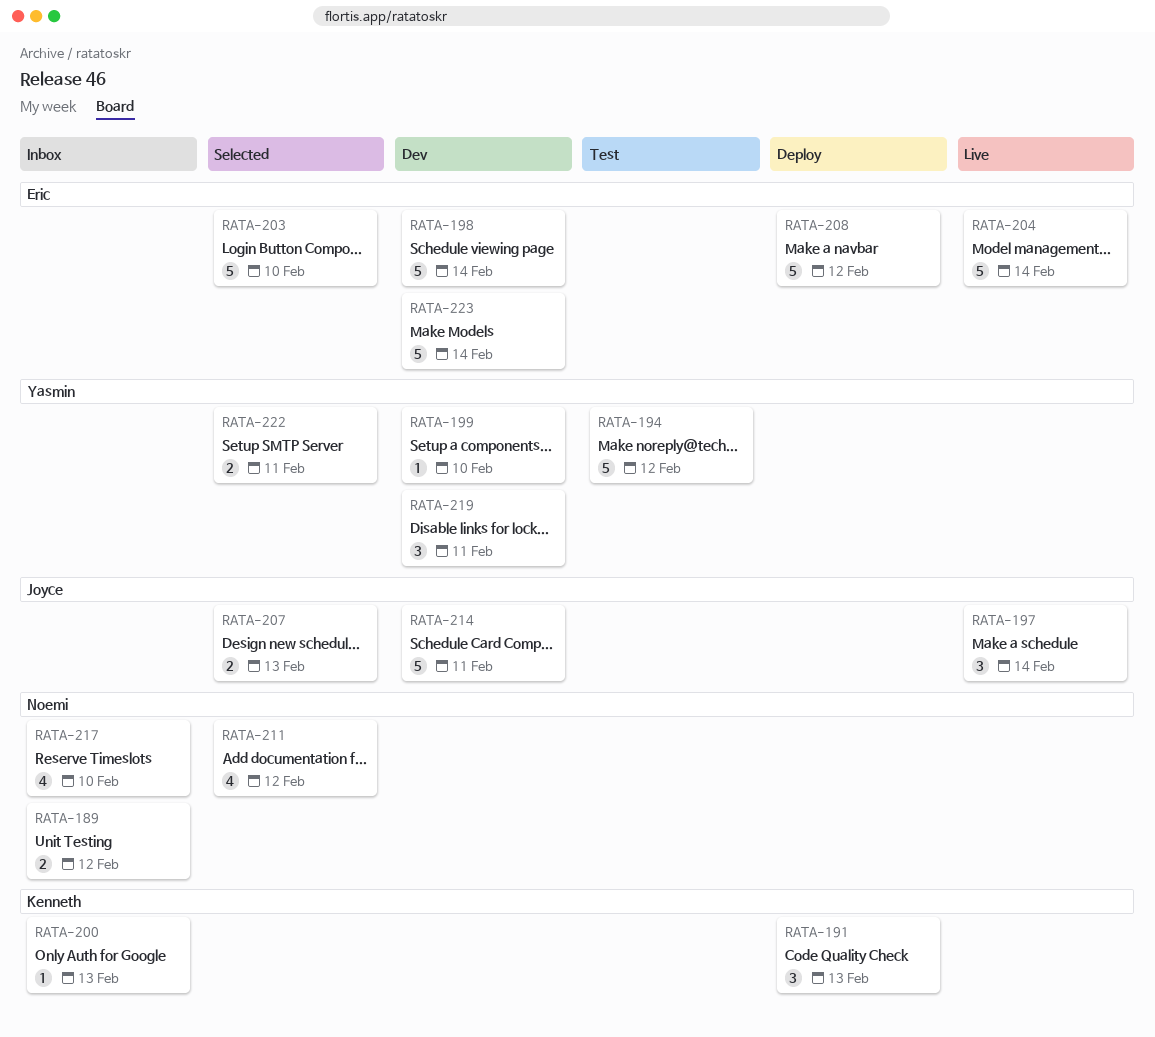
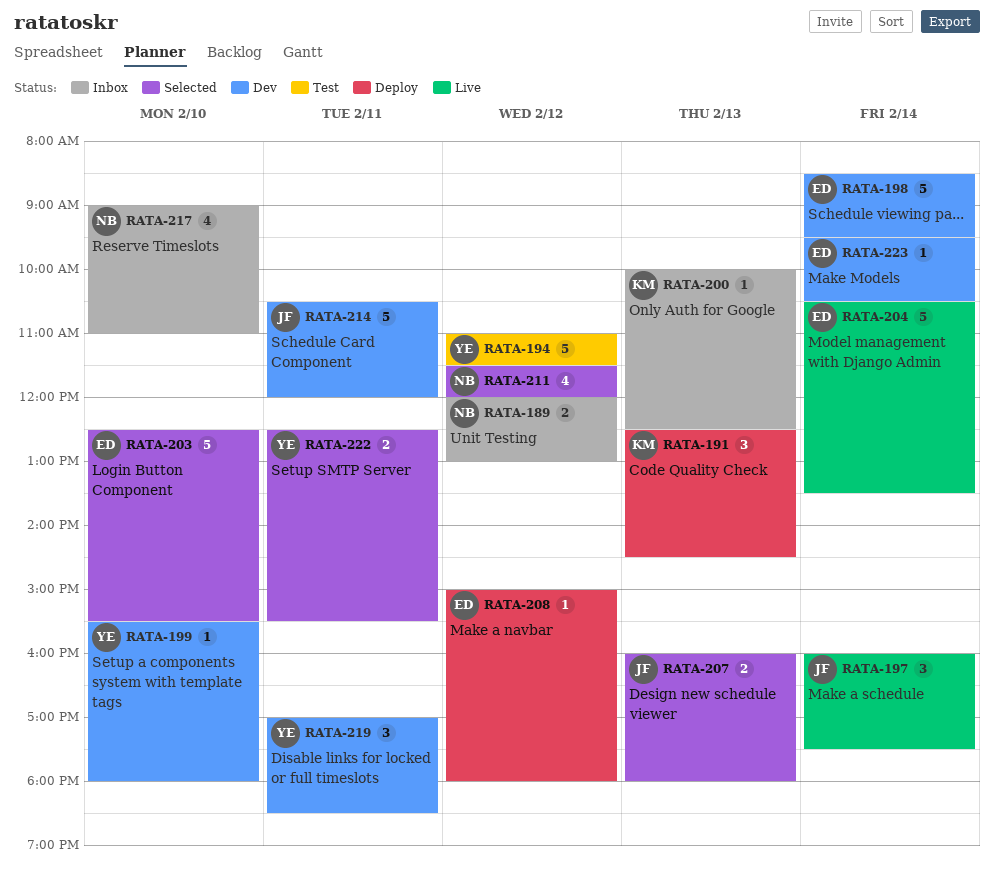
RATA-208, estimate: 5 -> 1
RATA-223, estimate: 5 -> 1

